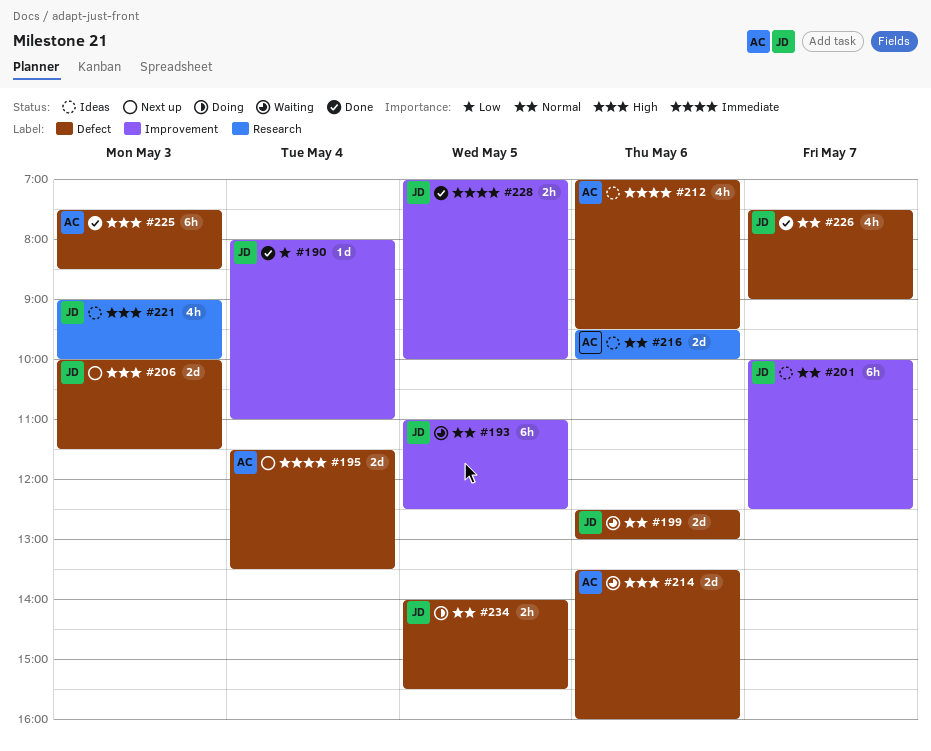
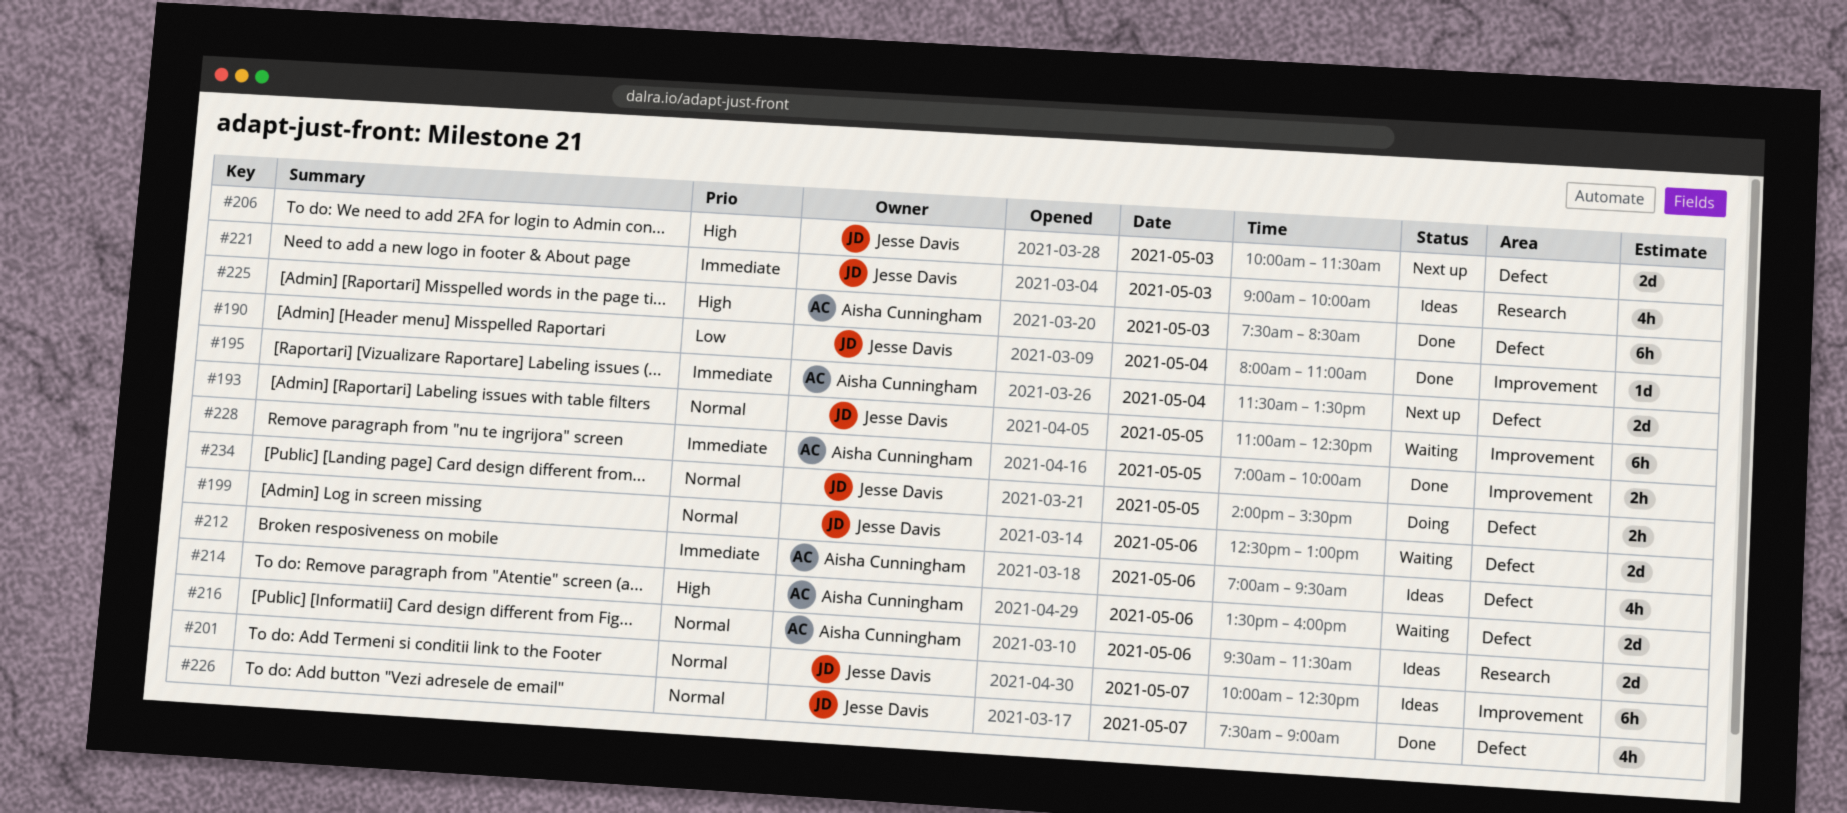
#216, ends: 10:00 -> 11:30
#221, priority: High -> Immediate
#228, owner: Jesse Davis -> Aisha Cunningham

